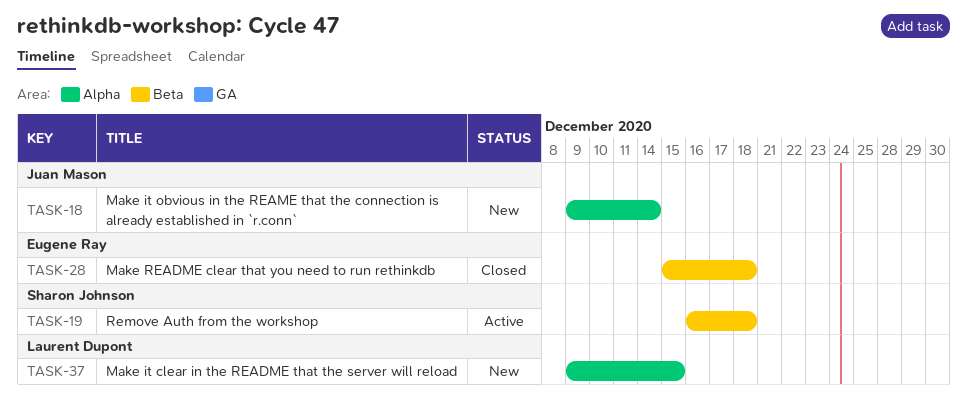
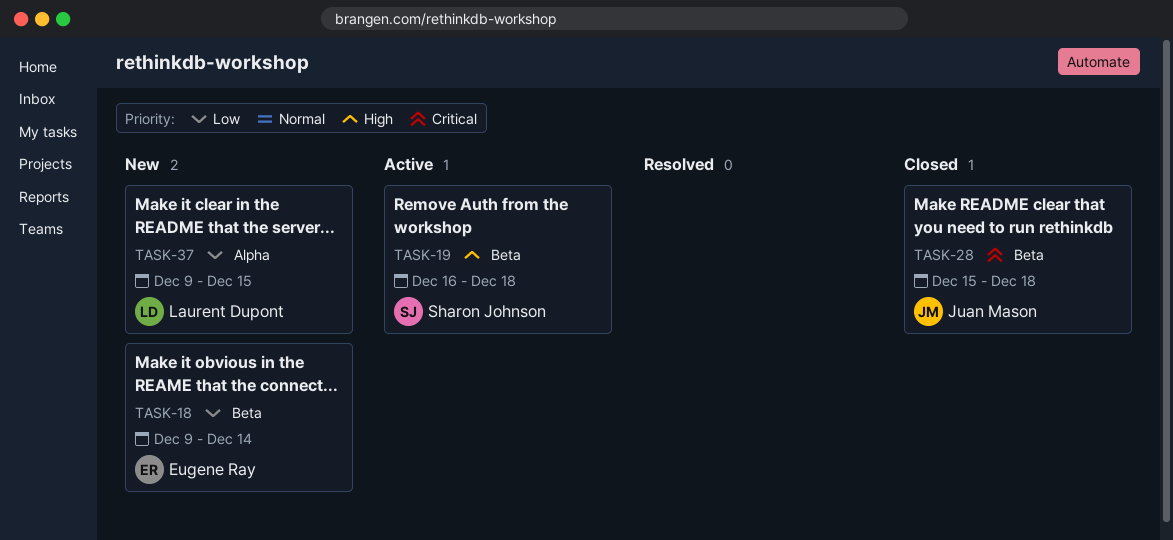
TASK-18, owner: Juan Mason -> Eugene Ray
TASK-18, label: Alpha -> Beta
TASK-28, owner: Eugene Ray -> Juan Mason

